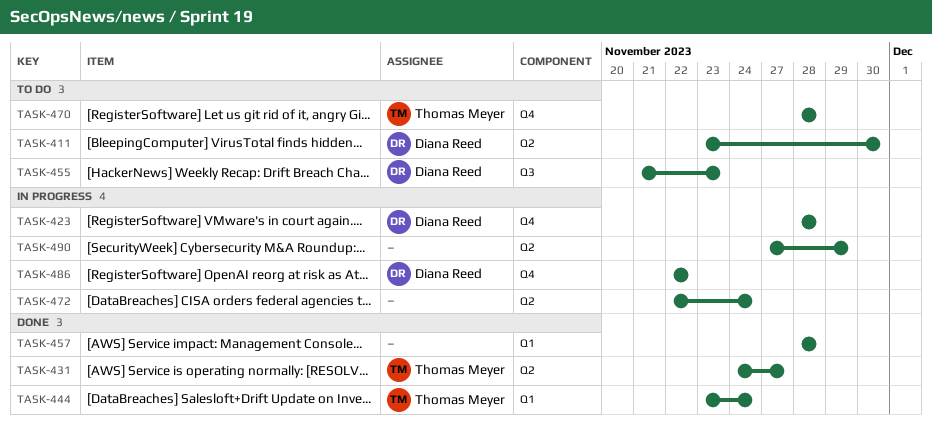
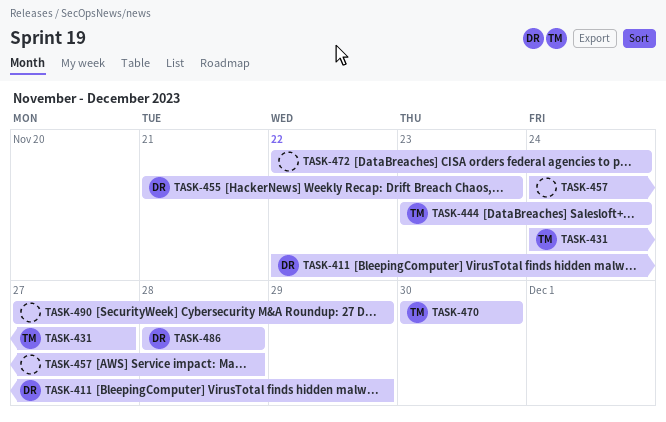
TASK-411, start: Nov 23 -> Nov 22
TASK-411, due: Nov 30 -> Nov 29
TASK-423: present -> none
TASK-457, start: Nov 28 -> Nov 24
TASK-470, start: Nov 28 -> Nov 30
TASK-470, due: Nov 28 -> Nov 30
TASK-486, start: Nov 22 -> Nov 28
TASK-486, due: Nov 22 -> Nov 28

